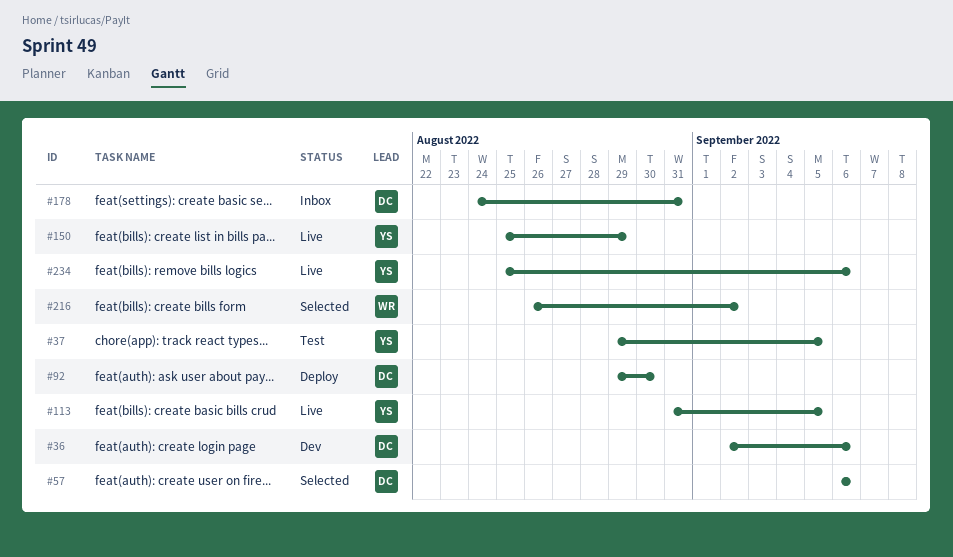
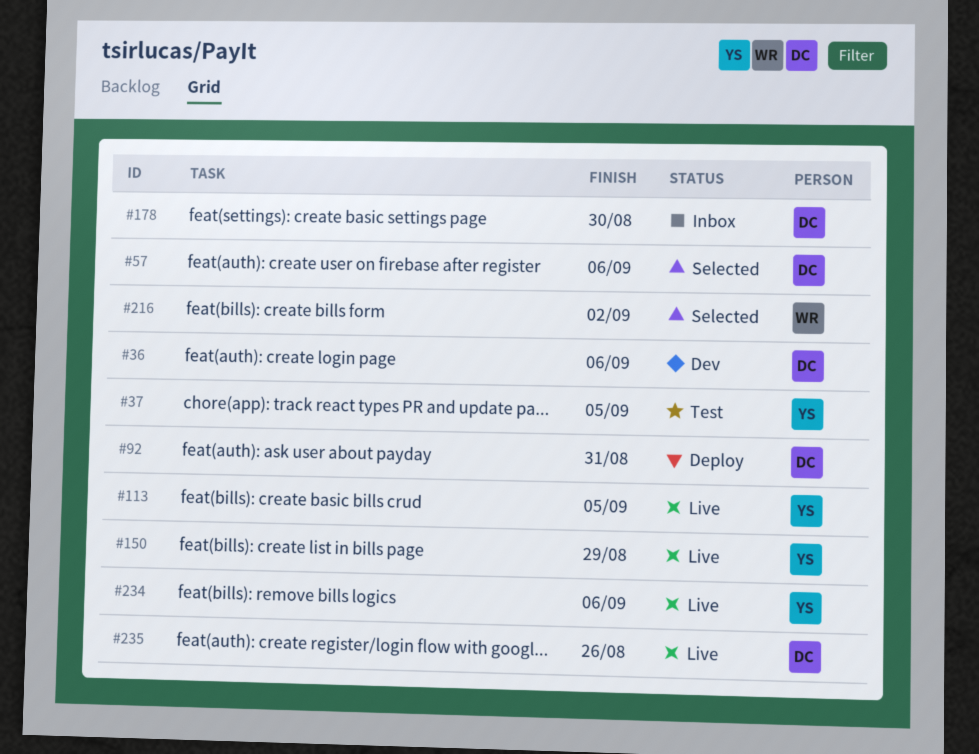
#92, due: Aug 30 -> Aug 31
#178, due: Aug 31 -> Aug 30
#235: none -> present

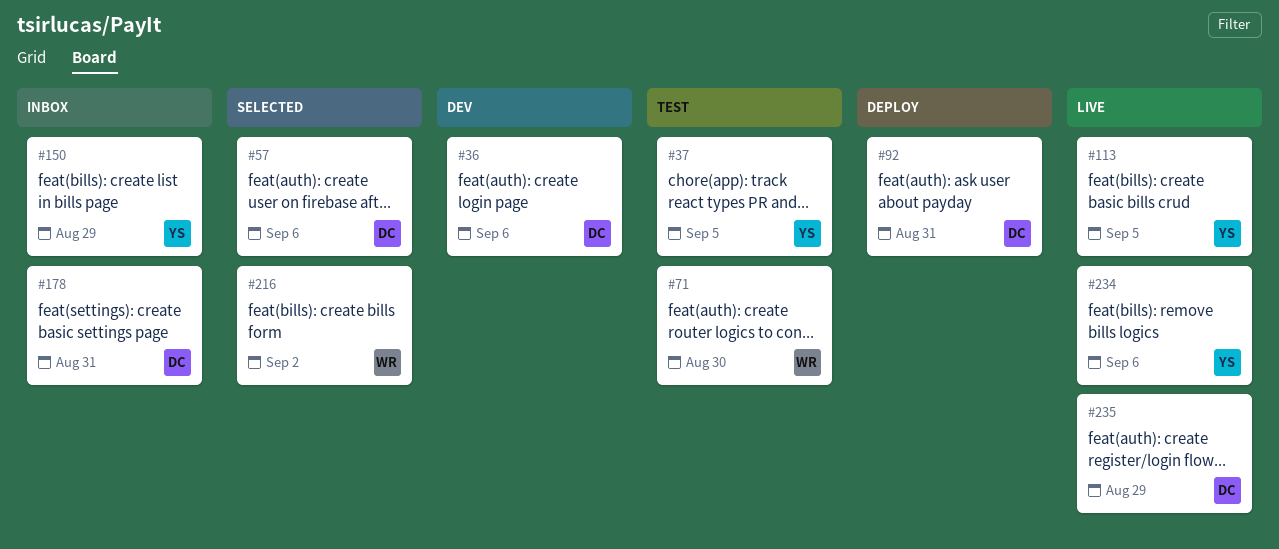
#71: none -> present
#150, status: Live -> Inbox
#178, due: Aug 30 -> Aug 31
#235, due: Aug 26 -> Aug 29

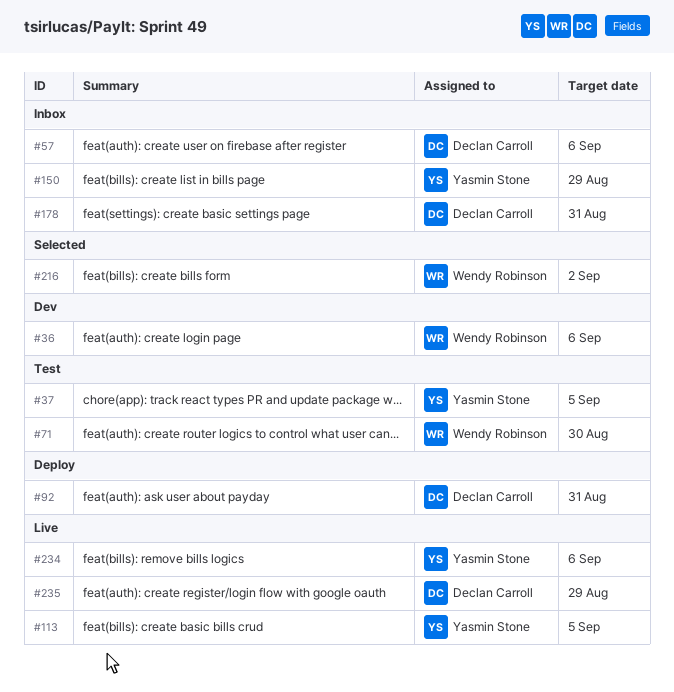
#36, owner: Declan Carroll -> Wendy Robinson
#57, status: Selected -> Inbox

